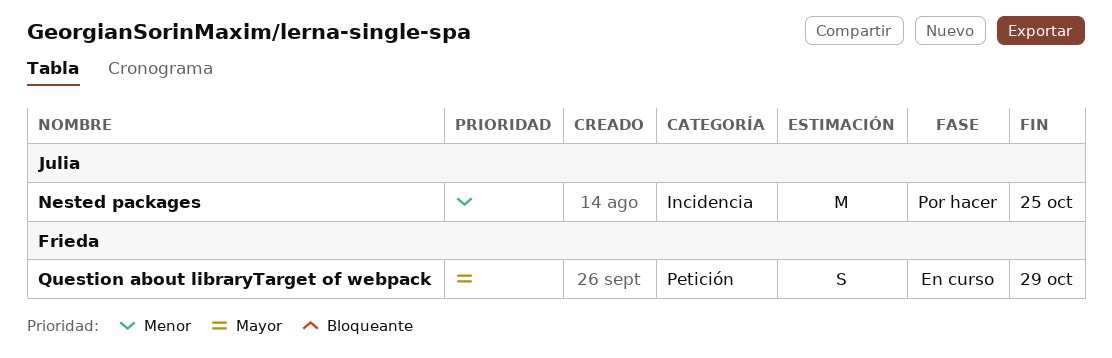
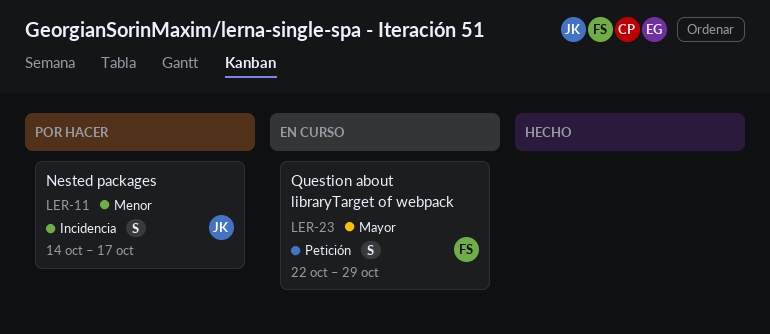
Nested packages, estimate: M -> S
Nested packages, due: Oct 25 -> Oct 17

